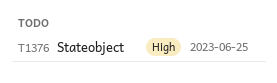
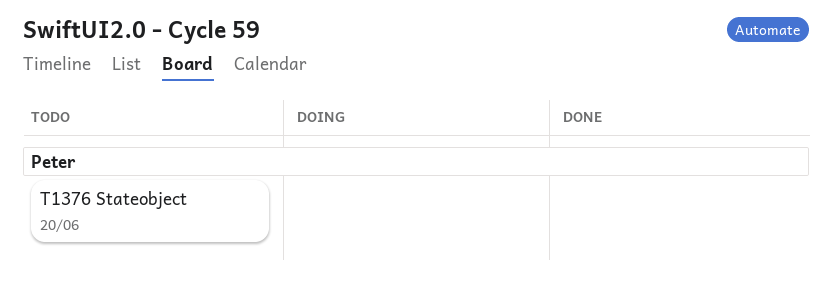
T1376, due: Jun 25 -> Jun 20

